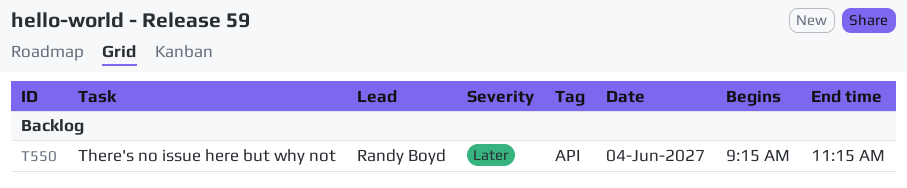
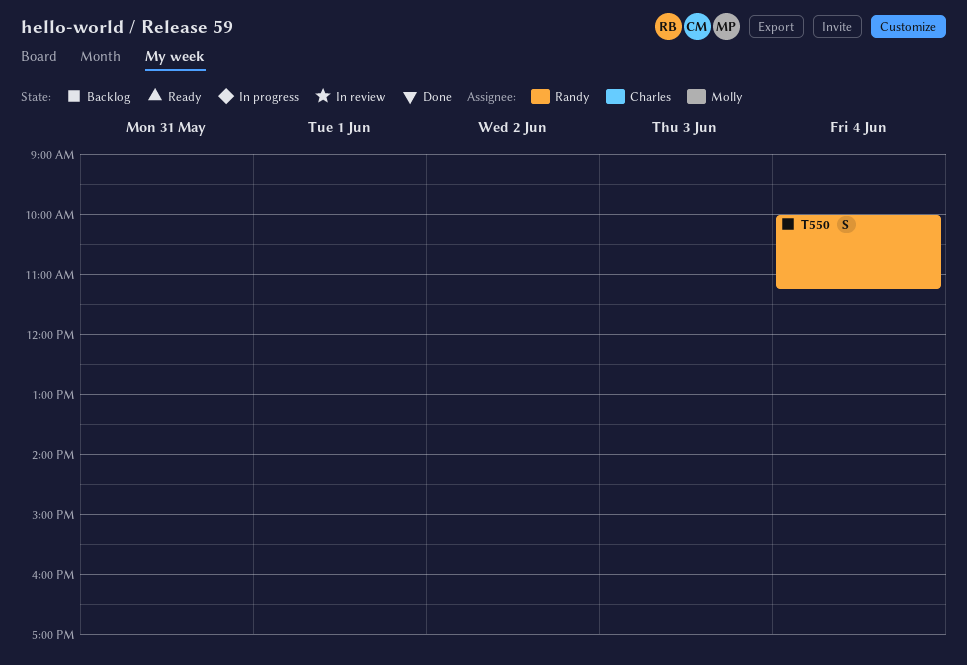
T550, begins: 09:15 -> 10:00

